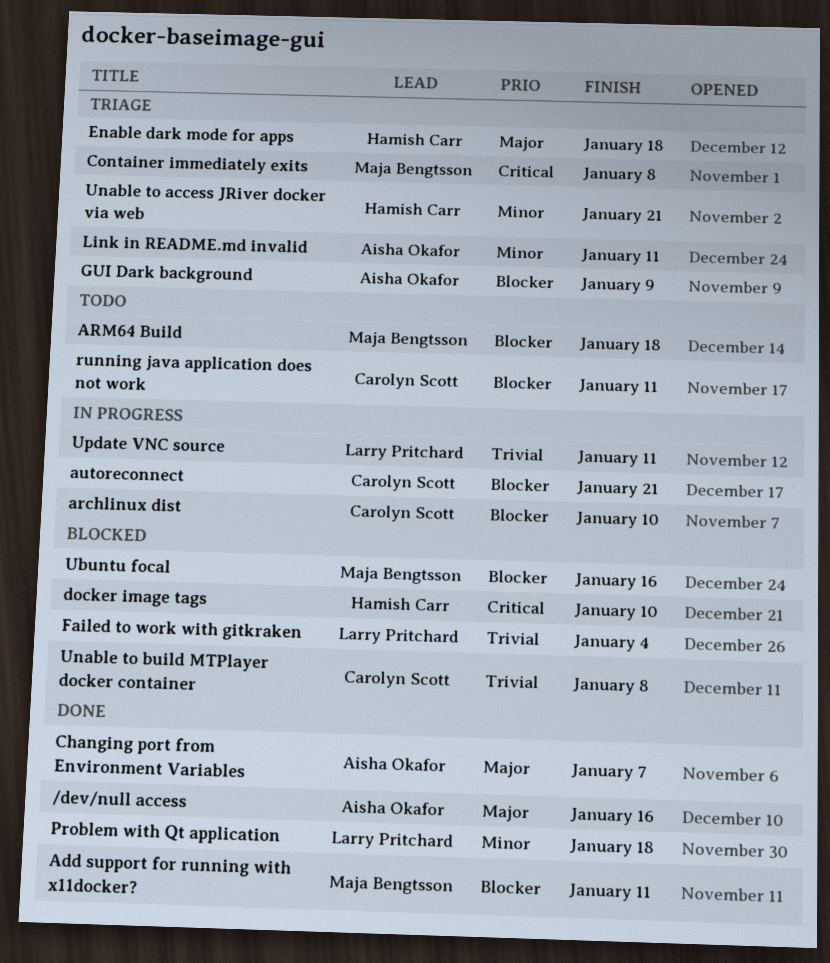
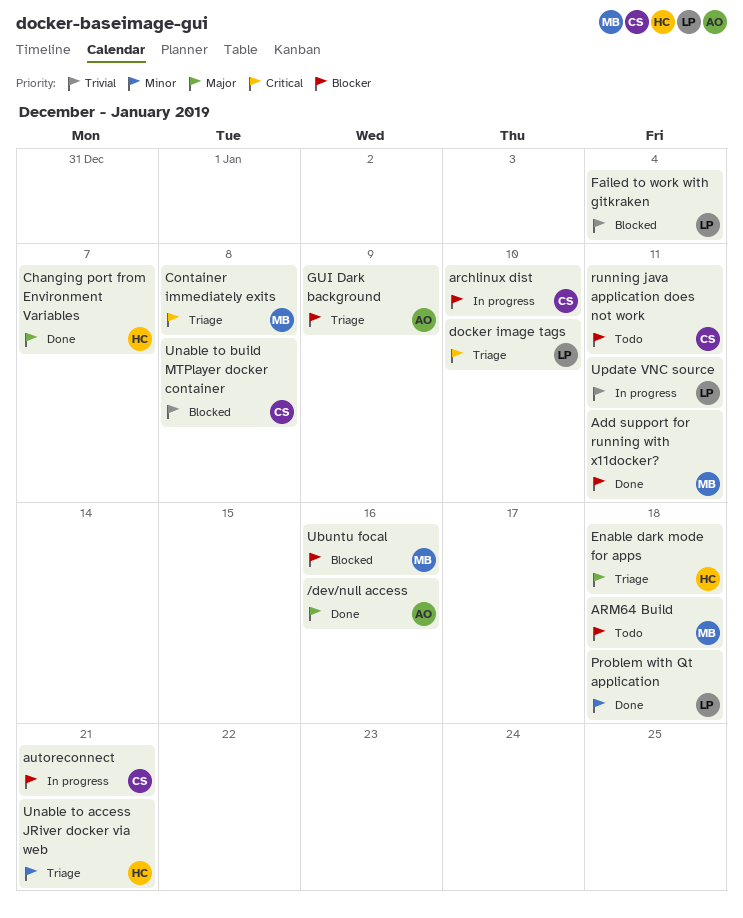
Changing port from Environment Variables, owner: Aisha Okafor -> Hamish Carr
docker image tags, status: Blocked -> Triage
docker image tags, owner: Hamish Carr -> Larry Pritchard
Link in README.md invalid: present -> none

